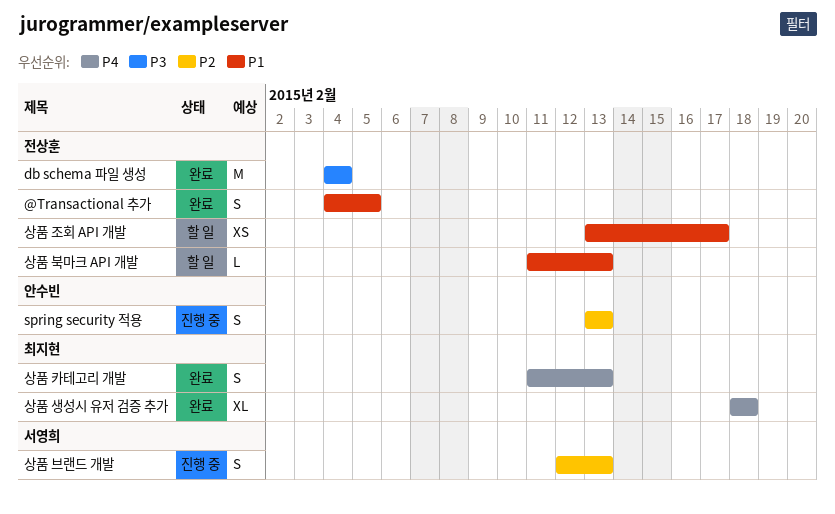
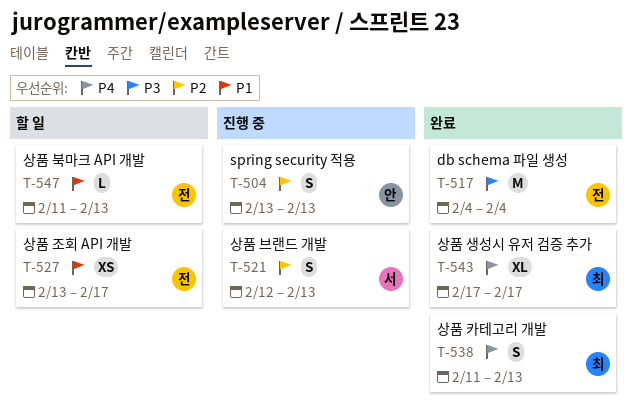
@Transactional 추가: present -> none
상품 생성시 유저 검증 추가, start: Feb 18 -> Feb 17
상품 생성시 유저 검증 추가, due: Feb 18 -> Feb 17

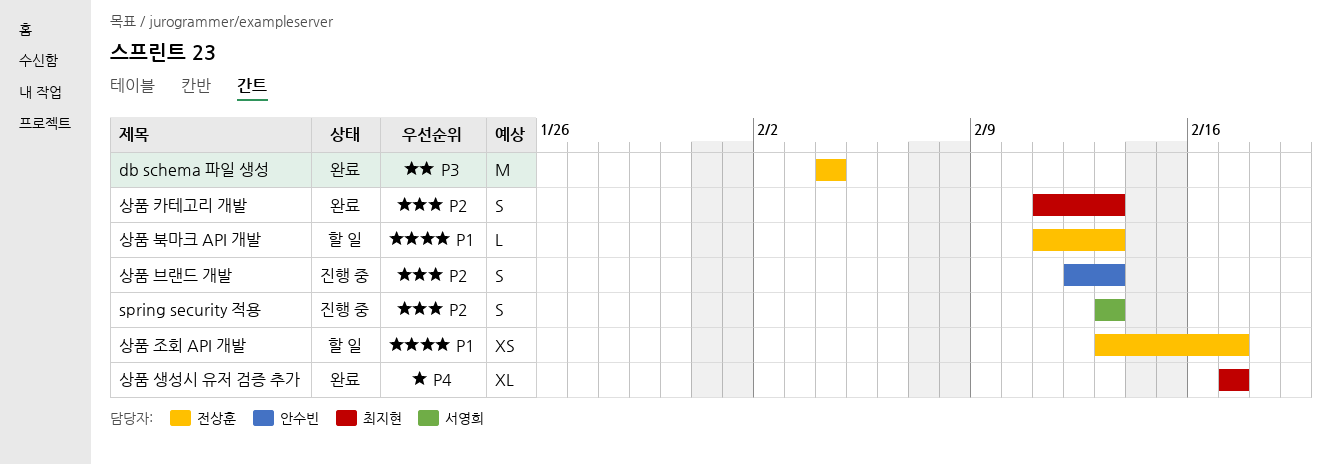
spring security 적용, owner: 안수빈 -> 서영희
상품 브랜드 개발, owner: 서영희 -> 안수빈
상품 카테고리 개발, priority: P4 -> P2

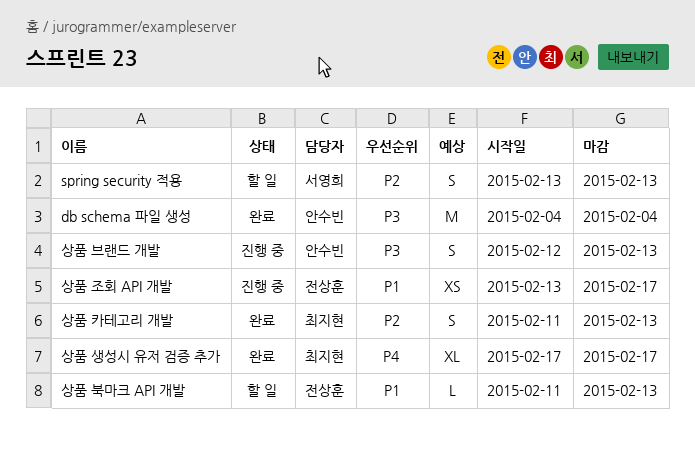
db schema 파일 생성, owner: 전상훈 -> 안수빈
spring security 적용, status: 진행 중 -> 할 일
상품 브랜드 개발, priority: P2 -> P3
상품 조회 API 개발, status: 할 일 -> 진행 중

